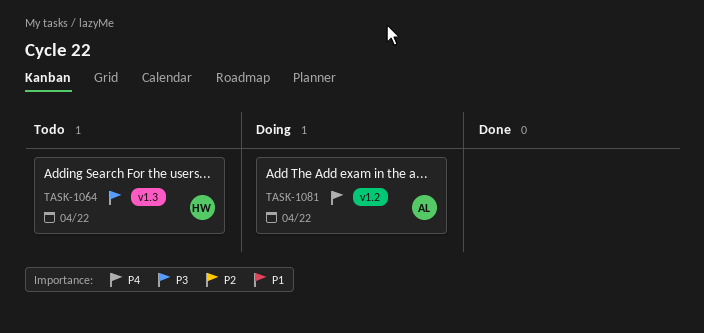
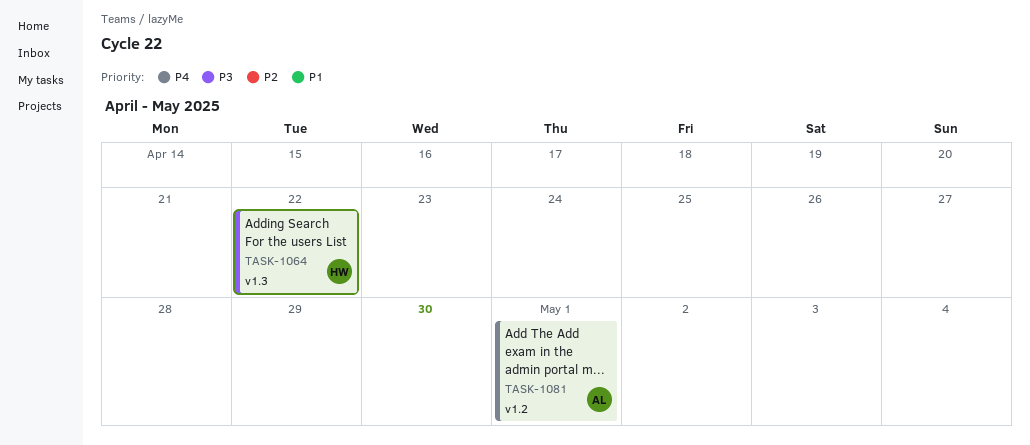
TASK-1081, due: Apr 22 -> May 1

